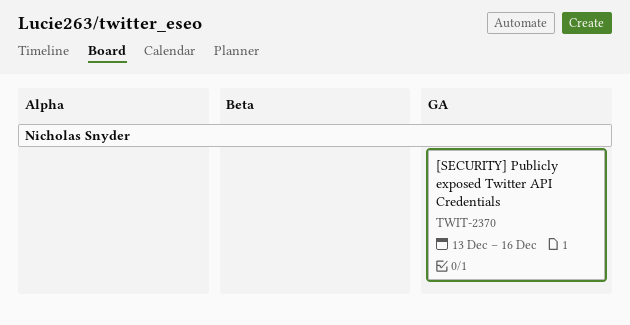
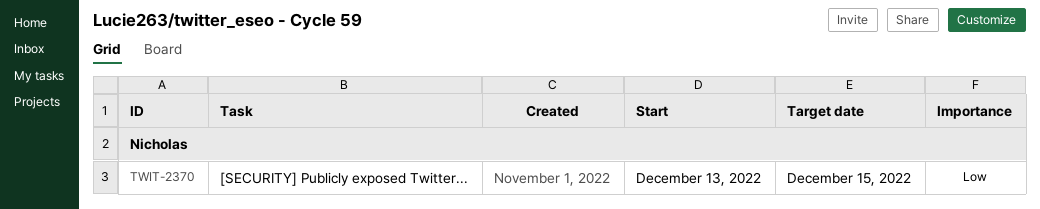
TWIT-2370, due: Dec 16 -> Dec 15

